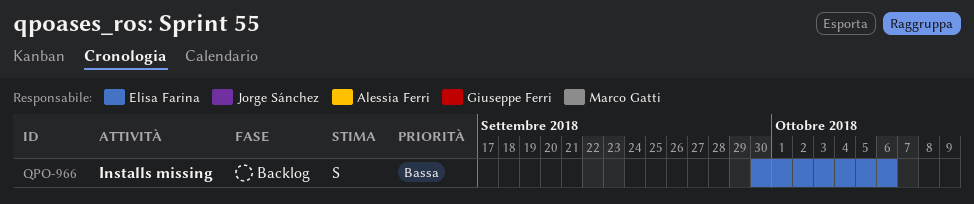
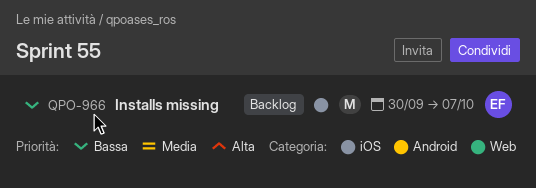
QPO-966, estimate: S -> M
QPO-966, due: Oct 6 -> Oct 7

